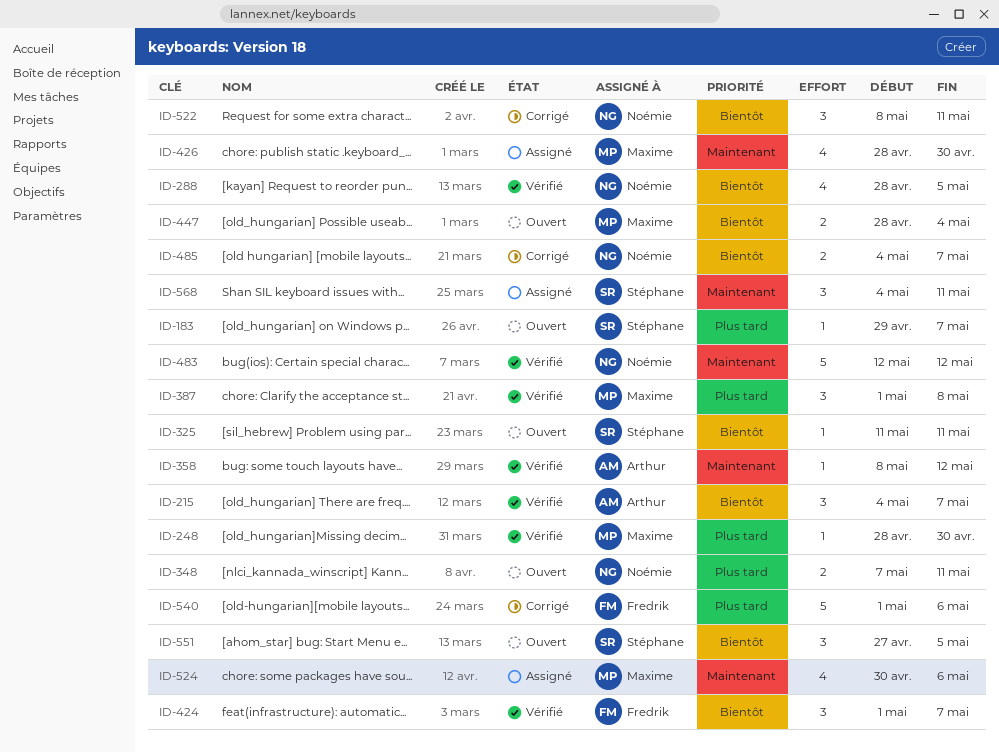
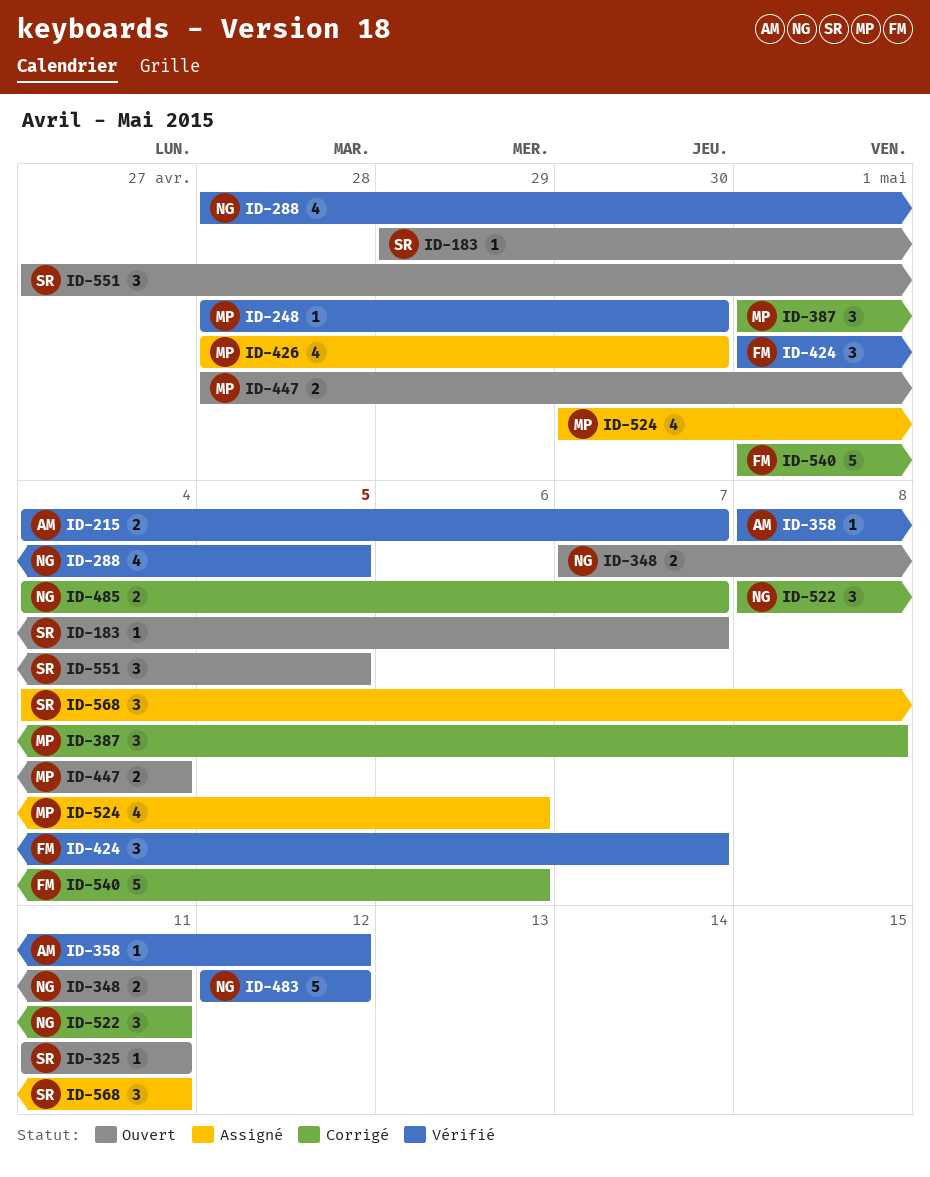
ID-215, estimate: 3 -> 2
ID-387, status: Vérifié -> Corrigé

